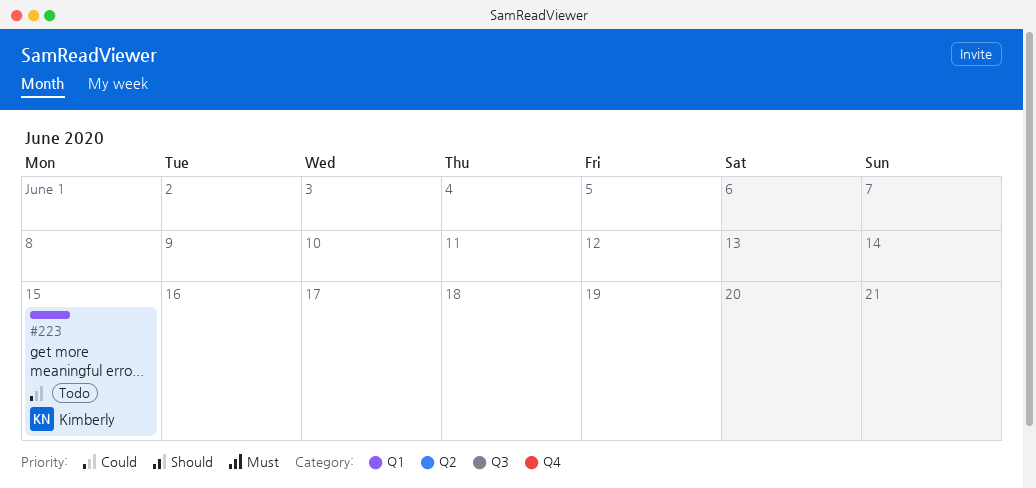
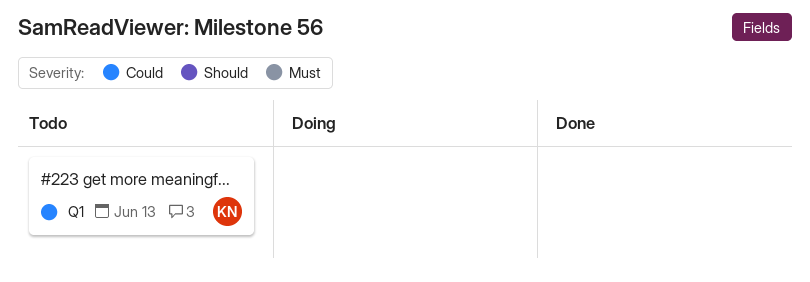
#223, due: Jun 15 -> Jun 13

